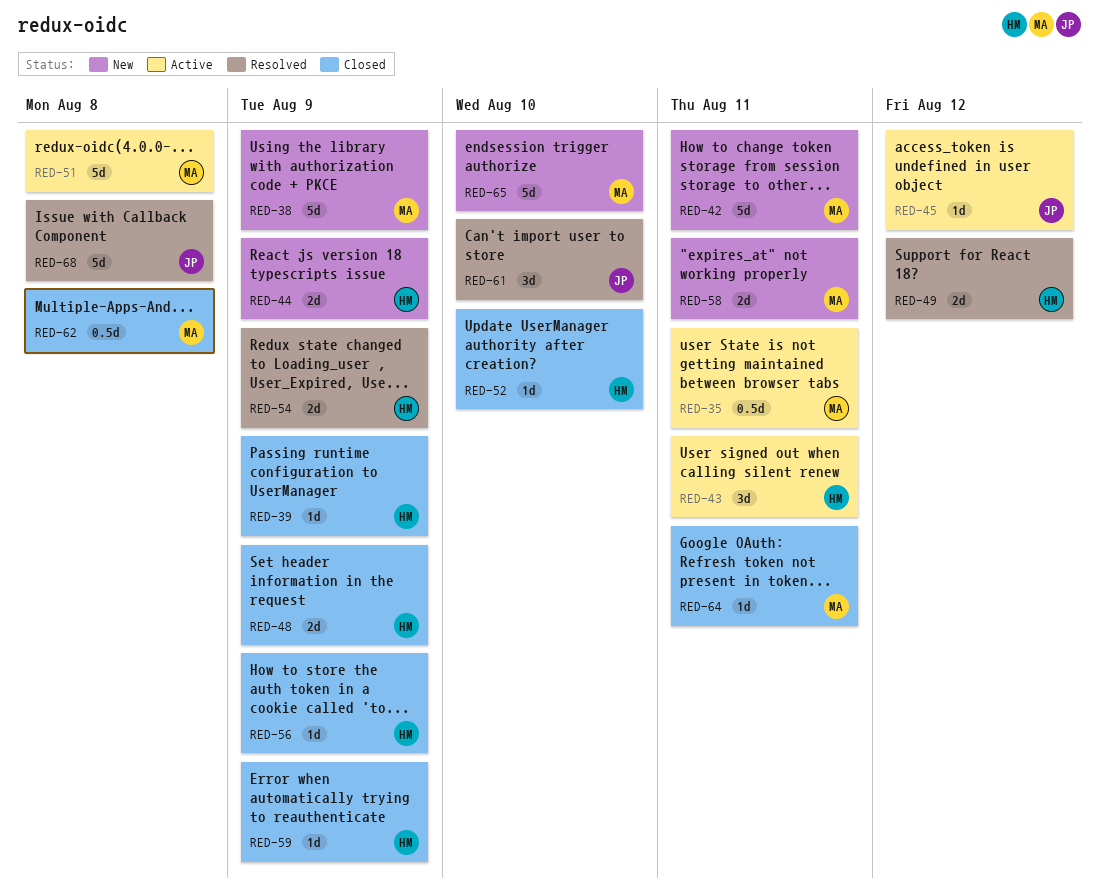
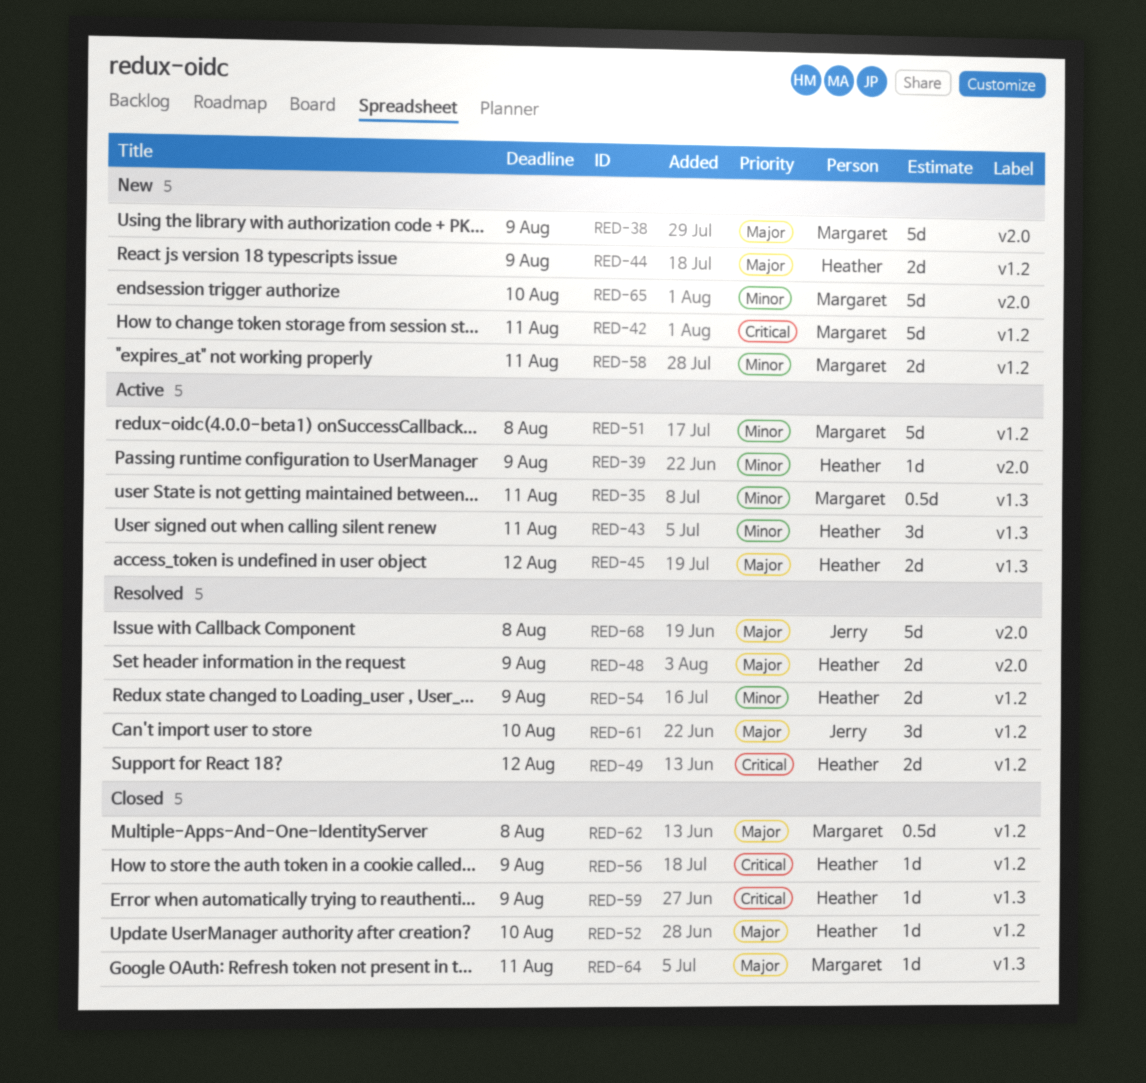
RED-39, status: Closed -> Active
RED-45, owner: Jerry -> Heather
RED-45, estimate: 1d -> 2d
RED-48, status: Closed -> Resolved

